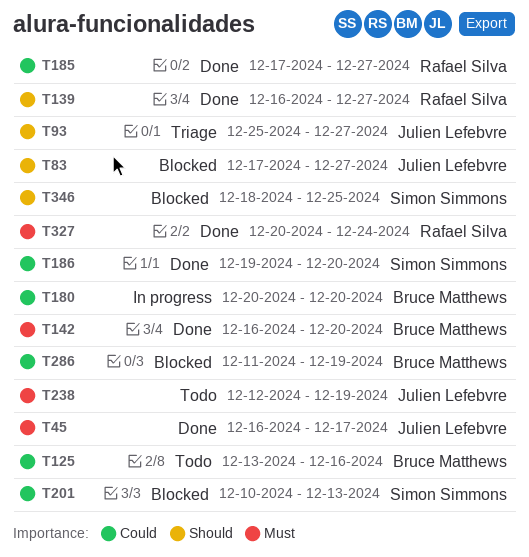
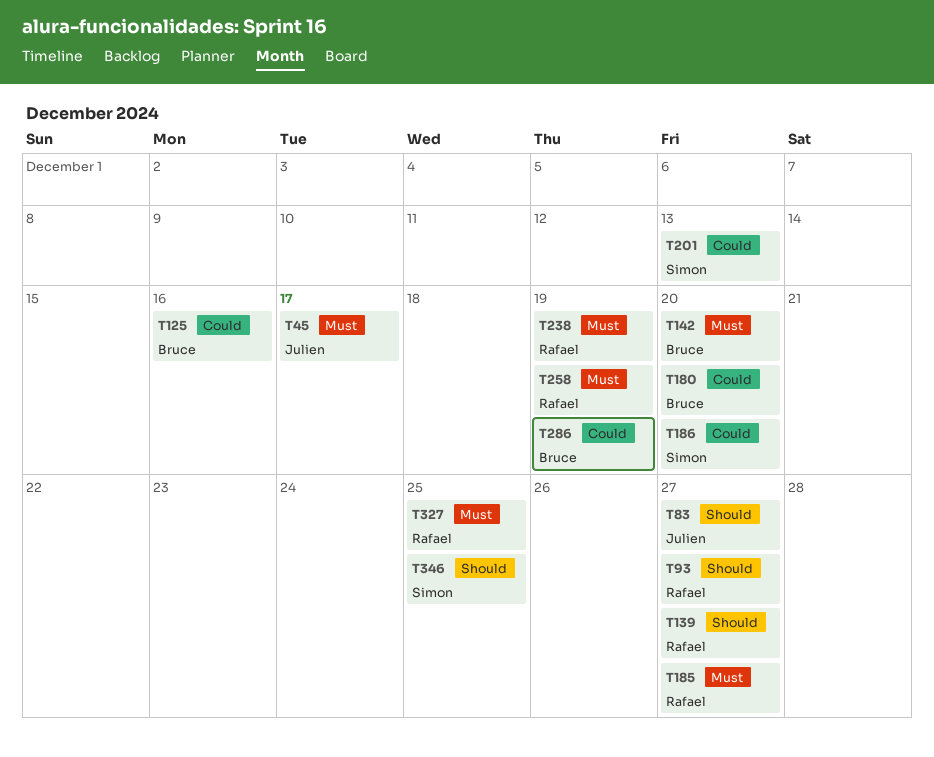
T93, owner: Julien Lefebvre -> Rafael Silva
T185, priority: Could -> Must
T238, owner: Julien Lefebvre -> Rafael Silva
T258: none -> present
T327, due: Dec 24 -> Dec 25

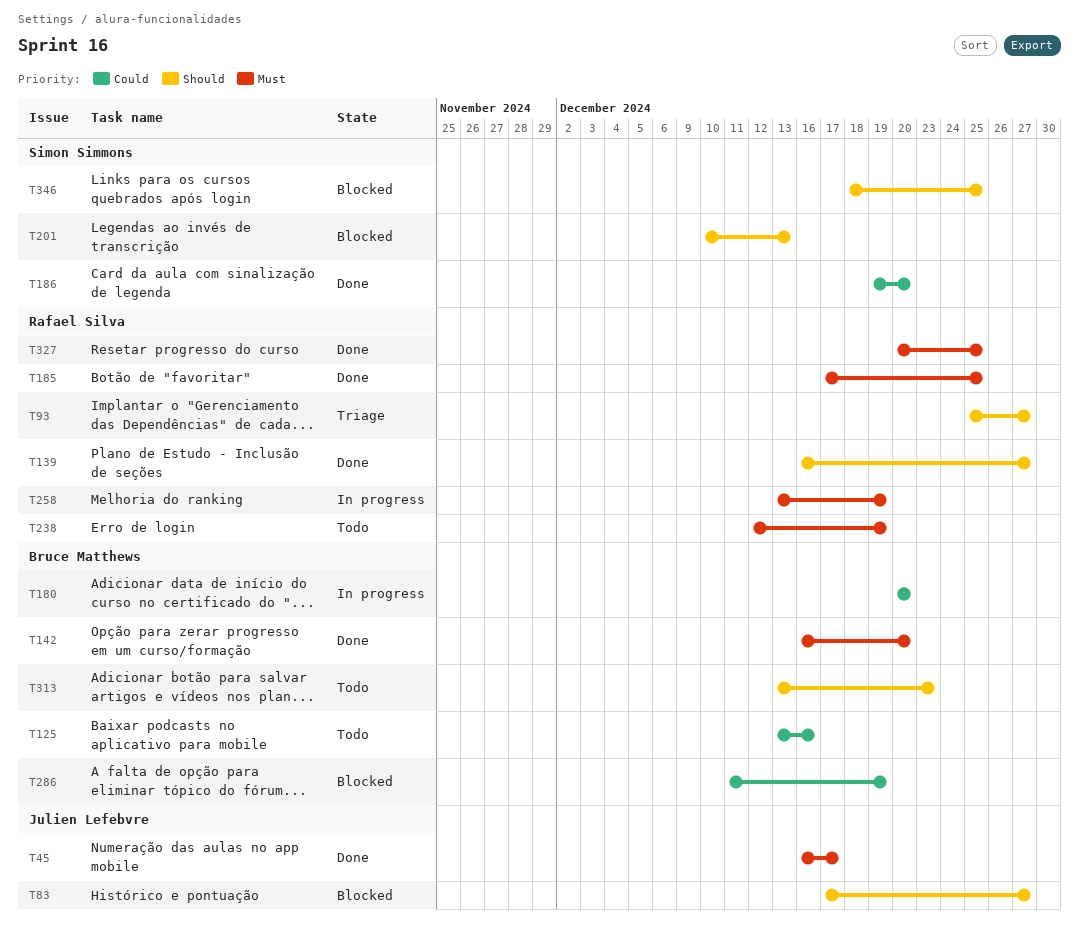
T185, due: Dec 27 -> Dec 25
T201, priority: Could -> Should
T313: none -> present

